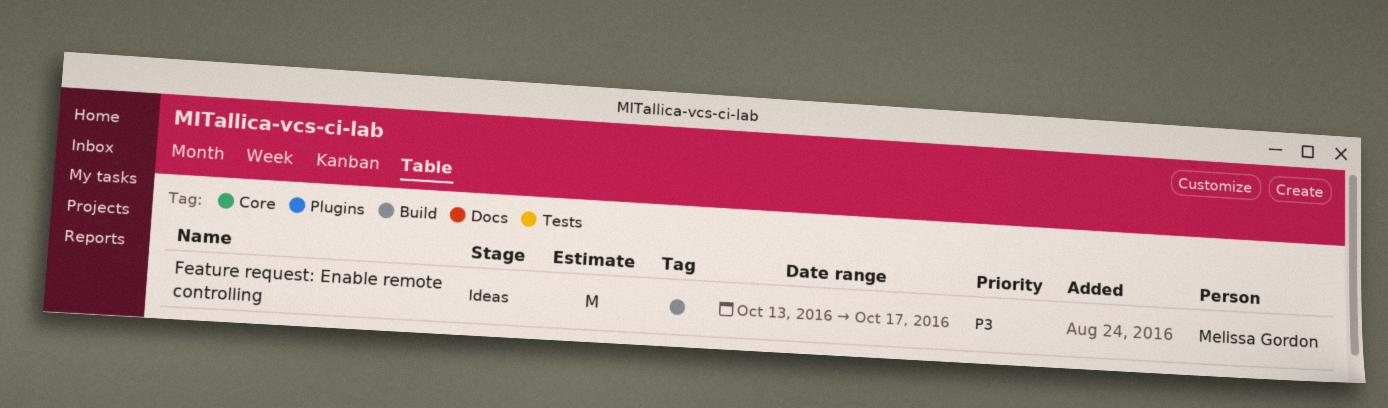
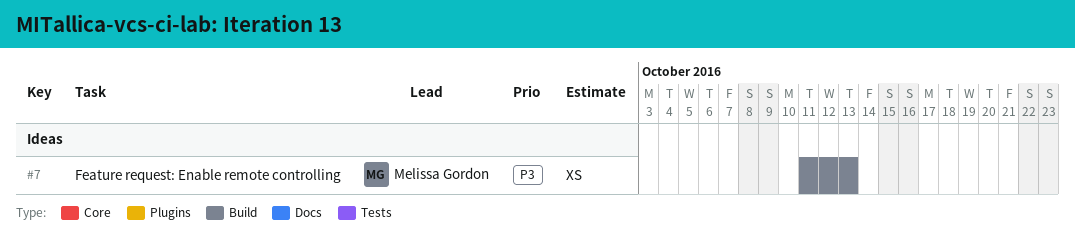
Feature request: Enable remote controlling, estimate: M -> XS
Feature request: Enable remote controlling, start: Oct 13 -> Oct 11
Feature request: Enable remote controlling, due: Oct 17 -> Oct 13

